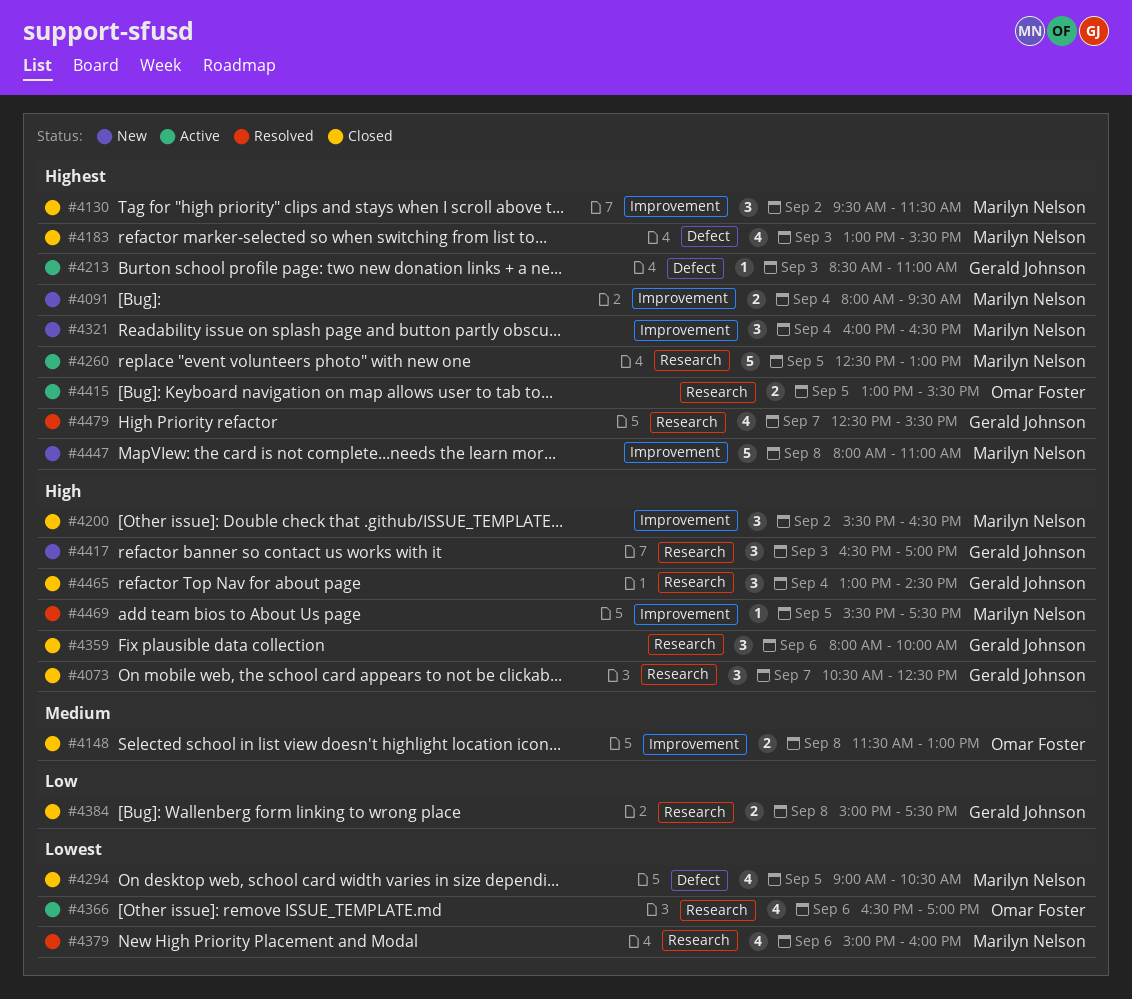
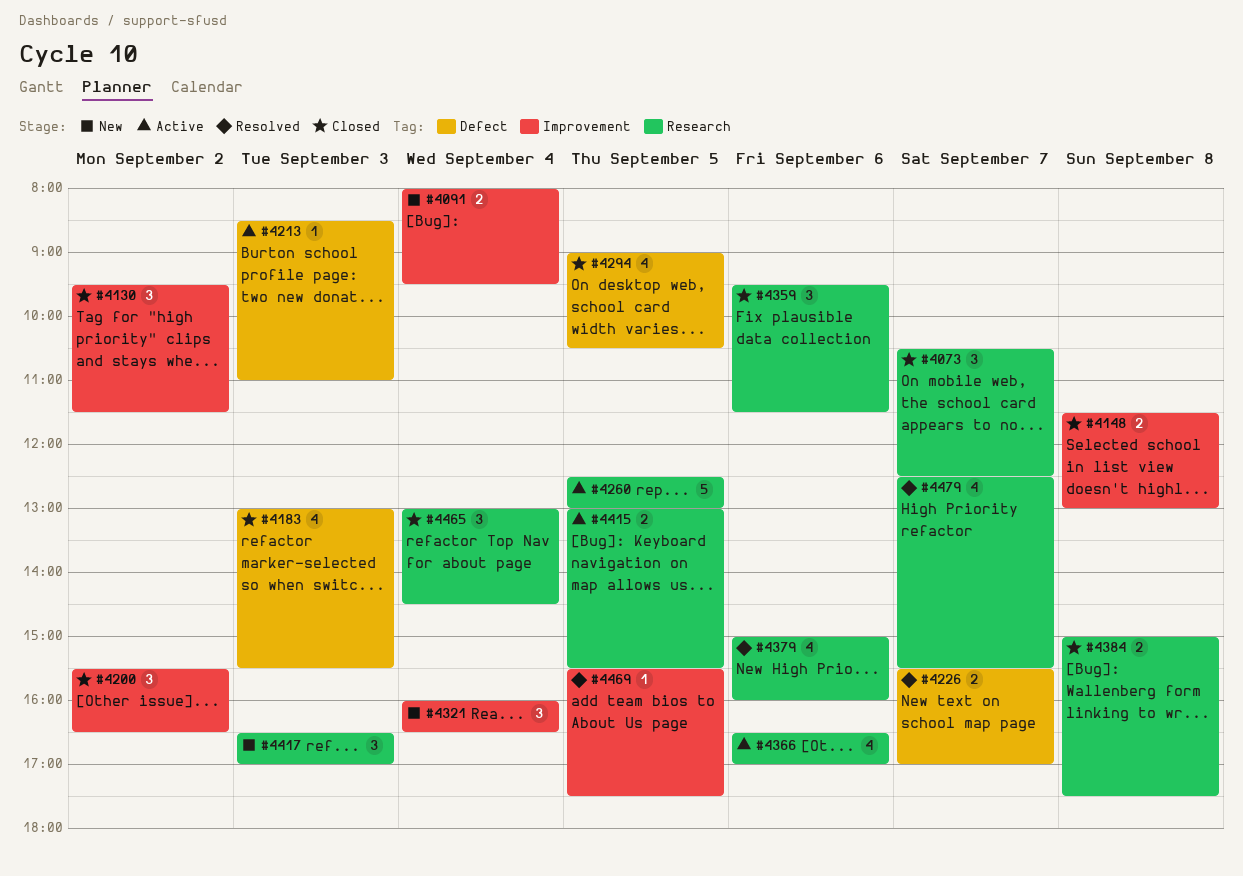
#4226: none -> present
#4359, begins: 08:00 -> 09:30
#4359, ends: 10:00 -> 11:30
#4447: present -> none

